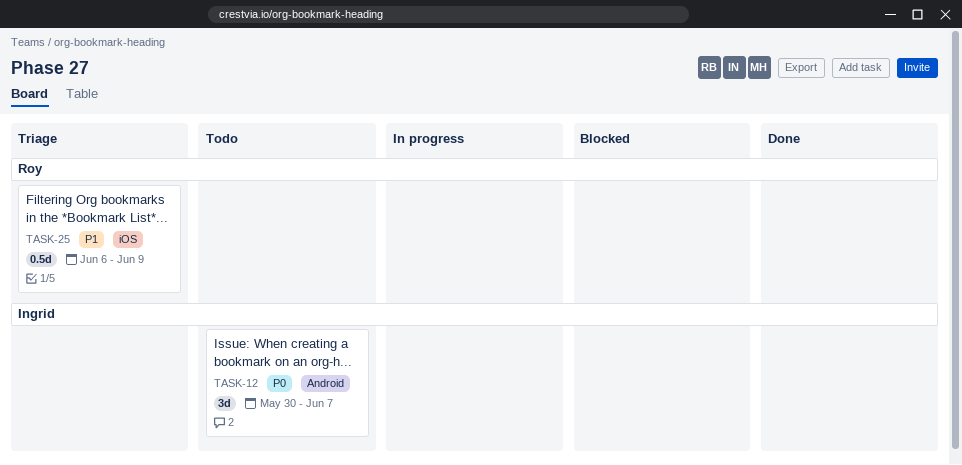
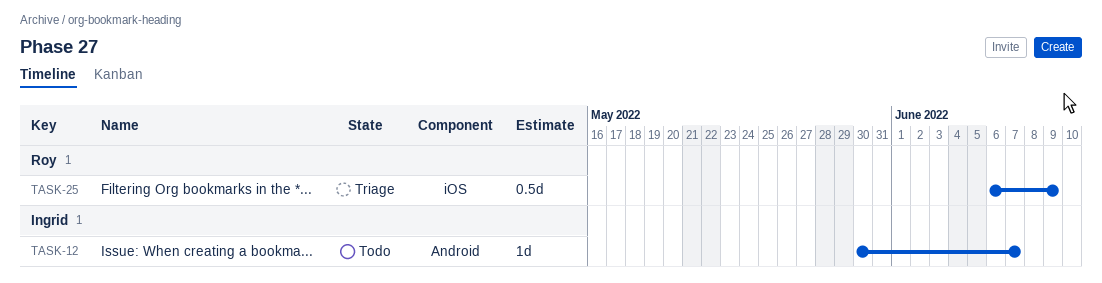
TASK-12, estimate: 3d -> 1d

